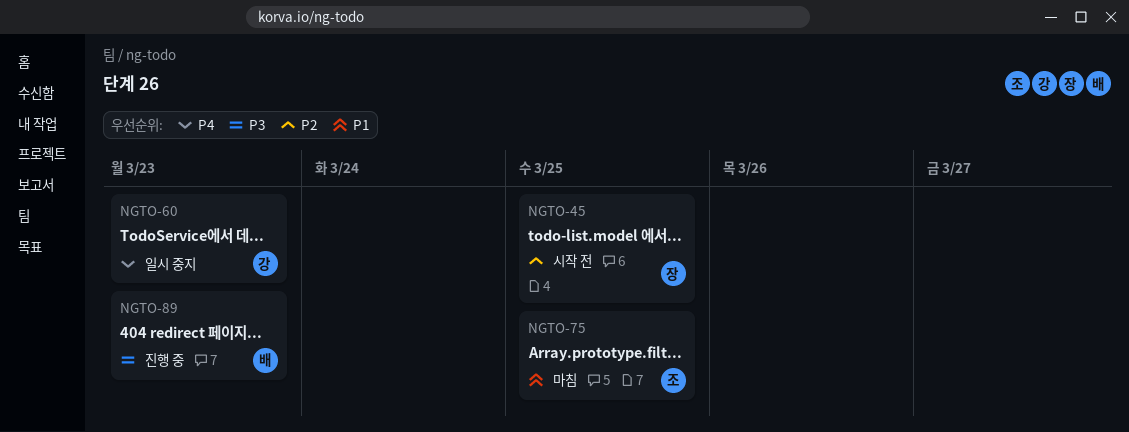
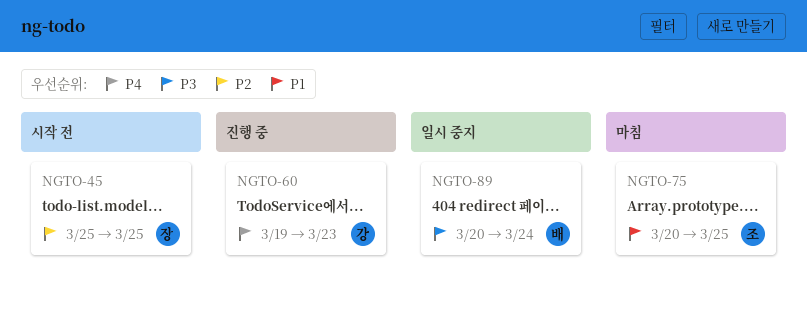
NGTO-60, status: 일시 중지 -> 진행 중
NGTO-89, status: 진행 중 -> 일시 중지
NGTO-89, due: Mar 23 -> Mar 24

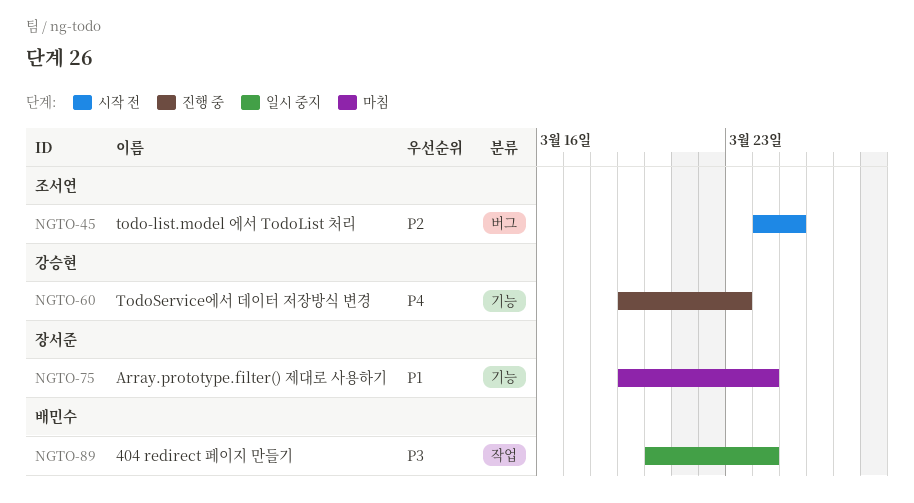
NGTO-45, owner: 장서준 -> 조서연
NGTO-45, start: Mar 25 -> Mar 24
NGTO-75, owner: 조서연 -> 장서준
NGTO-75, start: Mar 20 -> Mar 19
NGTO-75, due: Mar 25 -> Mar 24

